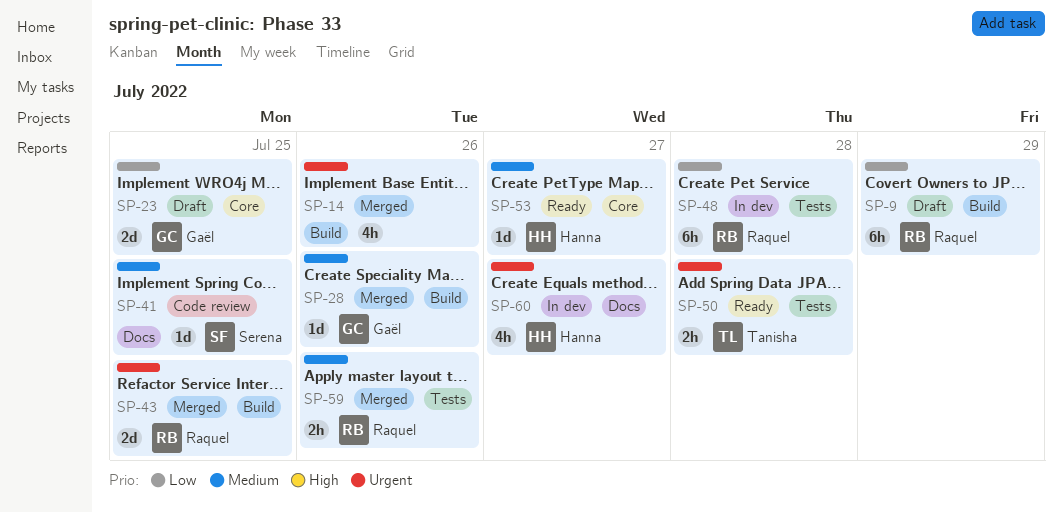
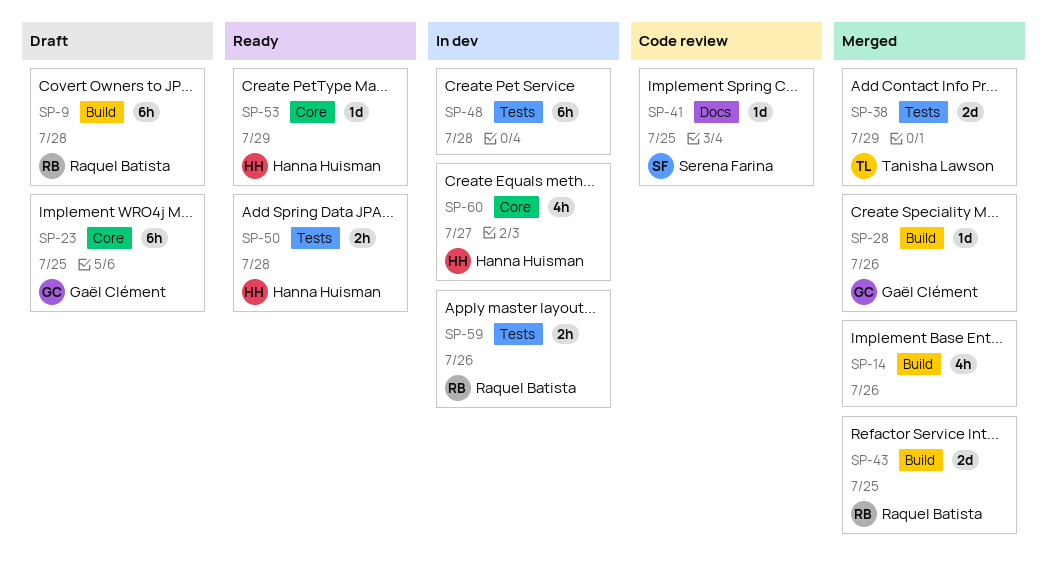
SP-9, day: Jul 29 -> Jul 28
SP-23, estimate: 2d -> 6h
SP-38: none -> present
SP-48, owner: Raquel Batista -> none
SP-50, owner: Tanisha Lawson -> Hanna Huisman
SP-53, day: Jul 27 -> Jul 29
SP-59, status: Merged -> In dev
SP-60, label: Docs -> Core

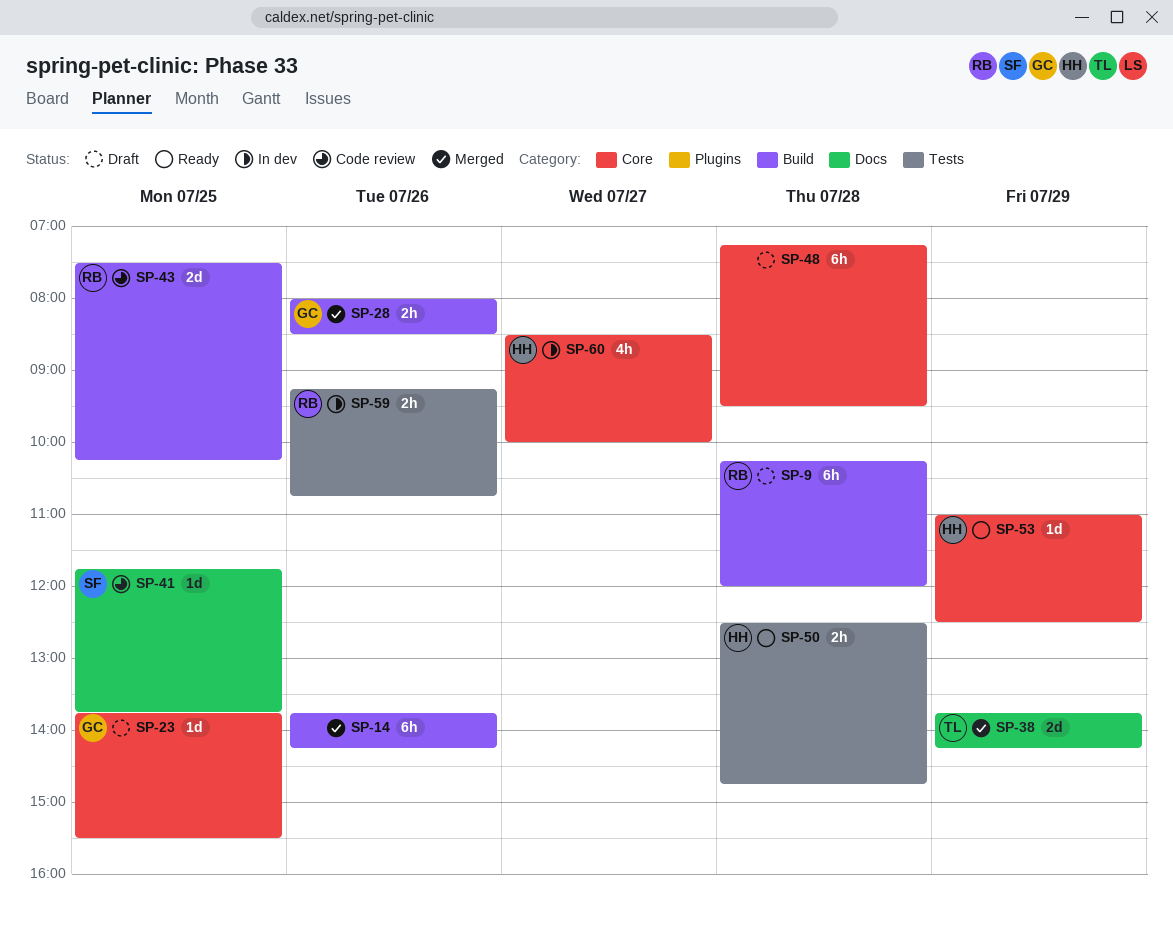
SP-14, estimate: 4h -> 6h
SP-23, estimate: 6h -> 1d
SP-28, estimate: 1d -> 2h
SP-38, label: Tests -> Docs
SP-43, status: Merged -> Code review
SP-48, status: In dev -> Draft
SP-48, label: Tests -> Core

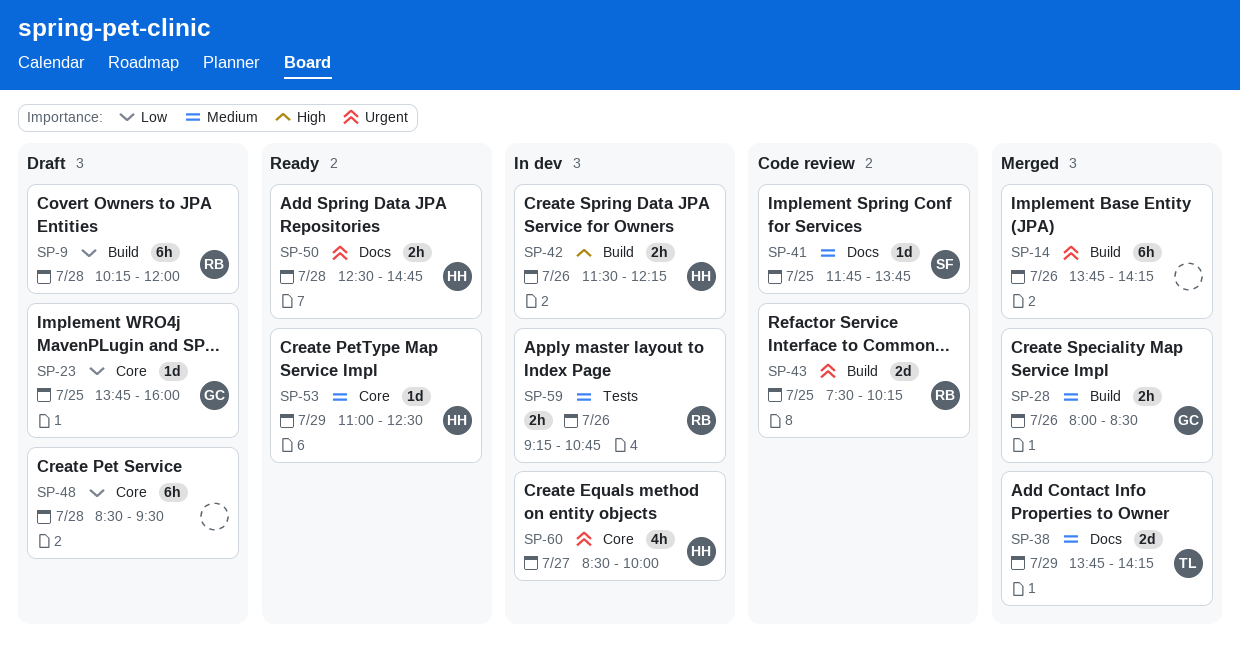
SP-23, ends: 15:30 -> 16:00
SP-42: none -> present
SP-48, begins: 07:15 -> 08:30
SP-50, label: Tests -> Docs

